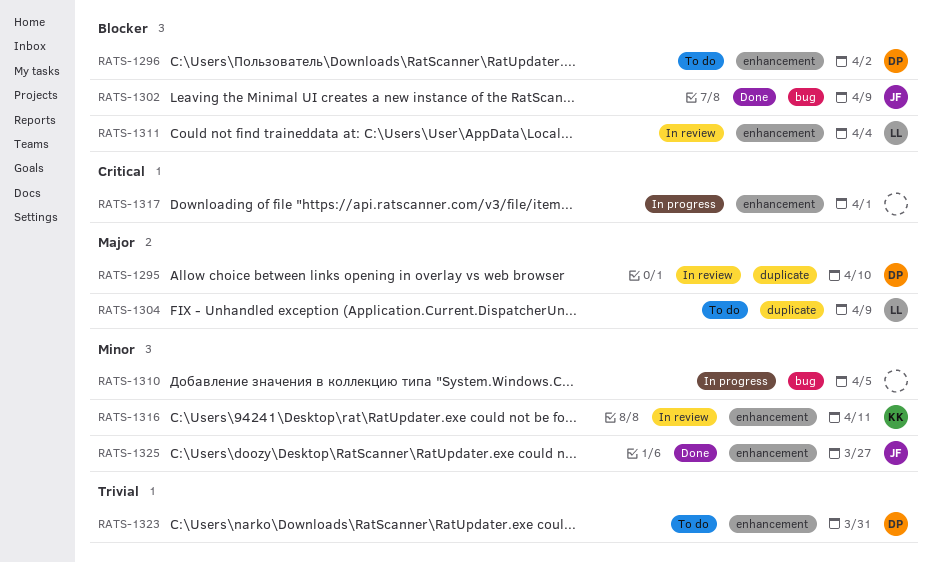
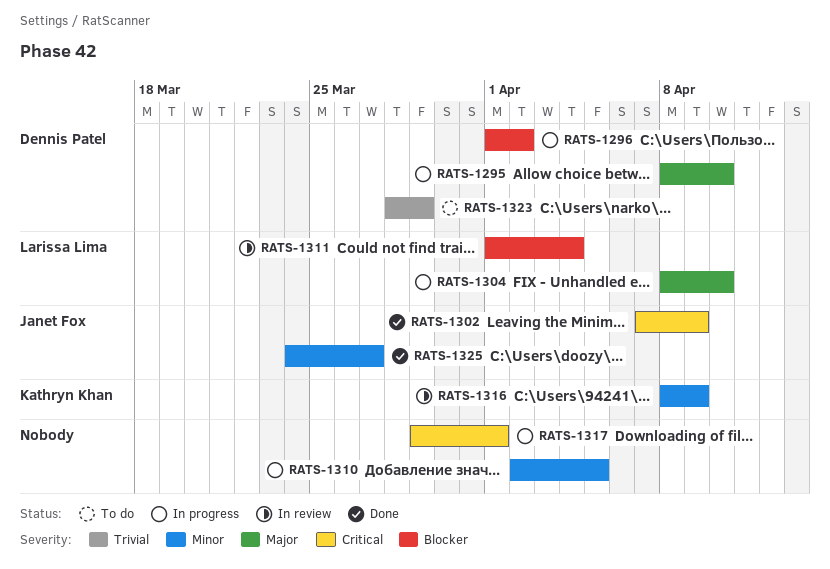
RATS-1295, status: In review -> In progress
RATS-1296, status: To do -> In progress
RATS-1302, priority: Blocker -> Critical
RATS-1304, status: To do -> In progress
RATS-1304, due: Apr 9 -> Apr 10
RATS-1316, due: Apr 11 -> Apr 9
RATS-1323, due: Mar 31 -> Mar 29

